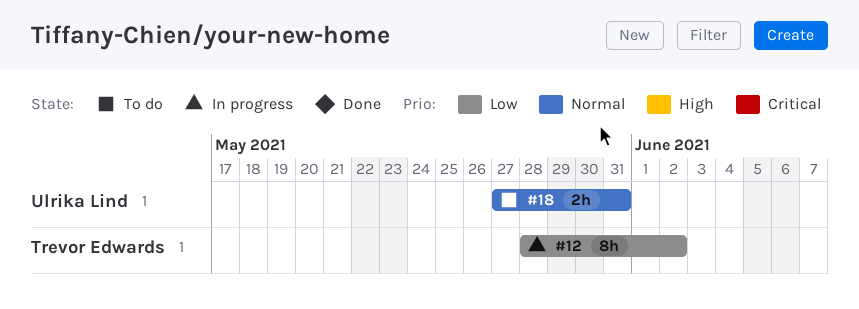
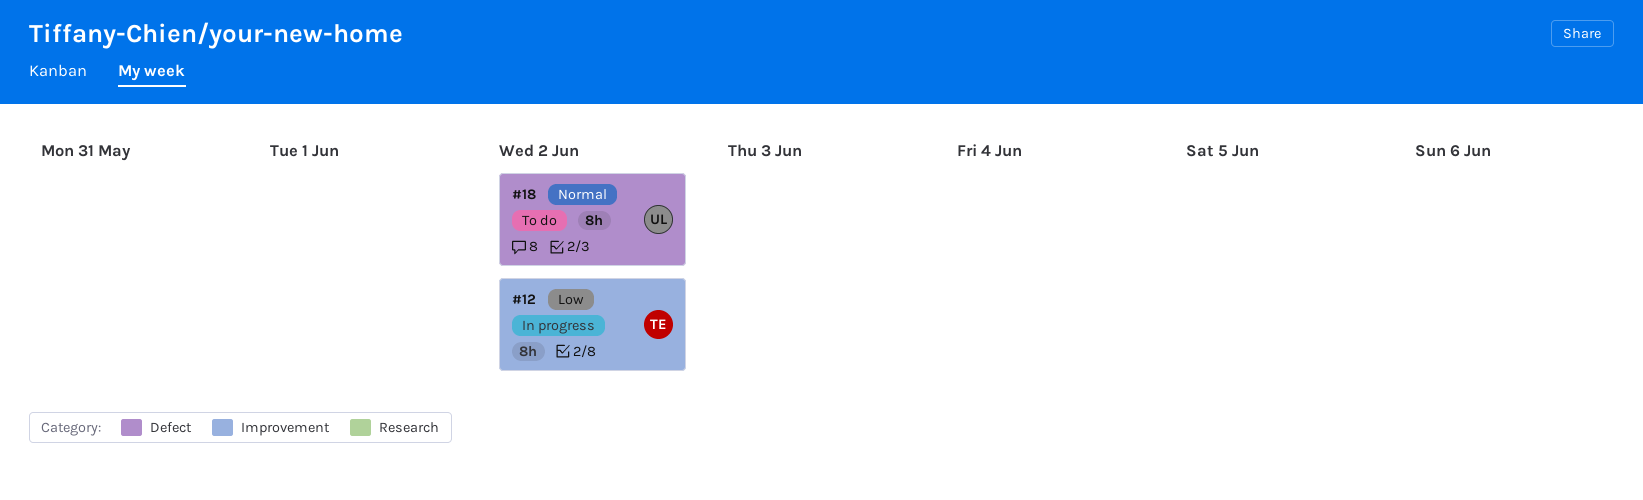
#18, estimate: 2h -> 8h
#18, due: May 31 -> Jun 2

